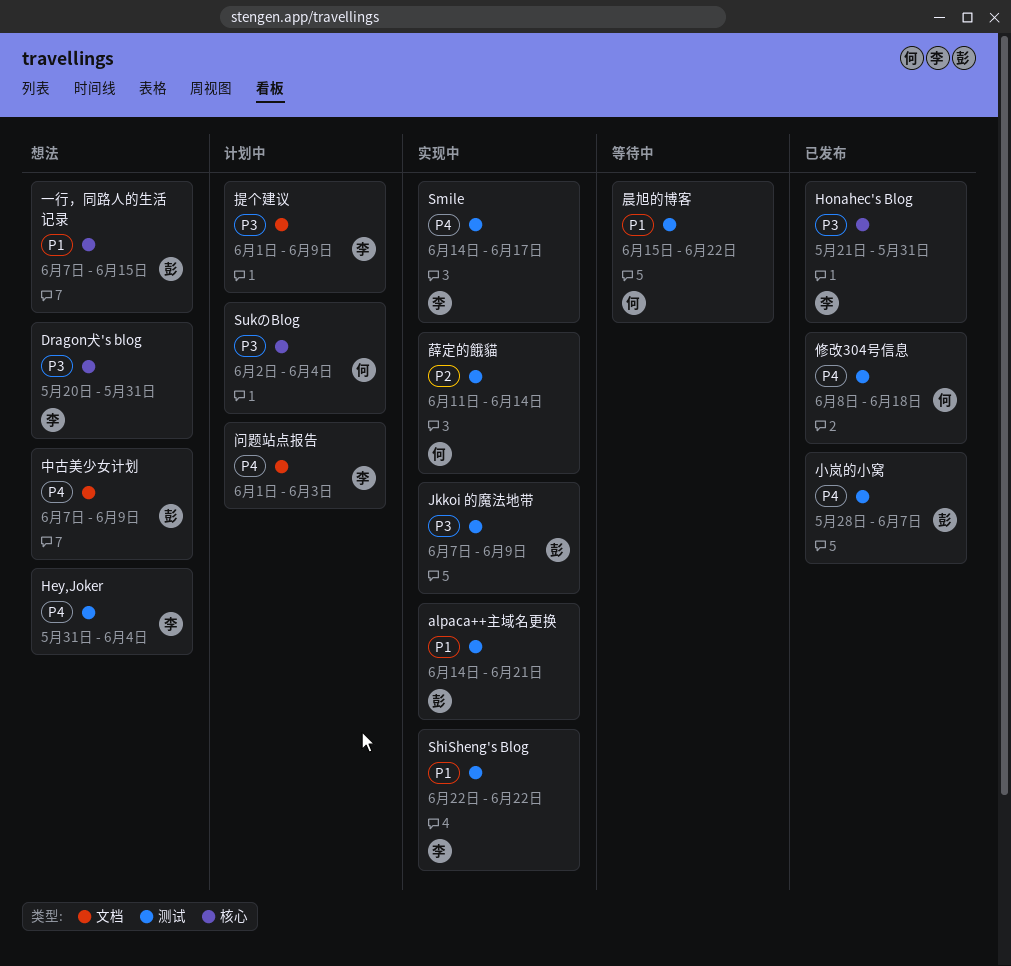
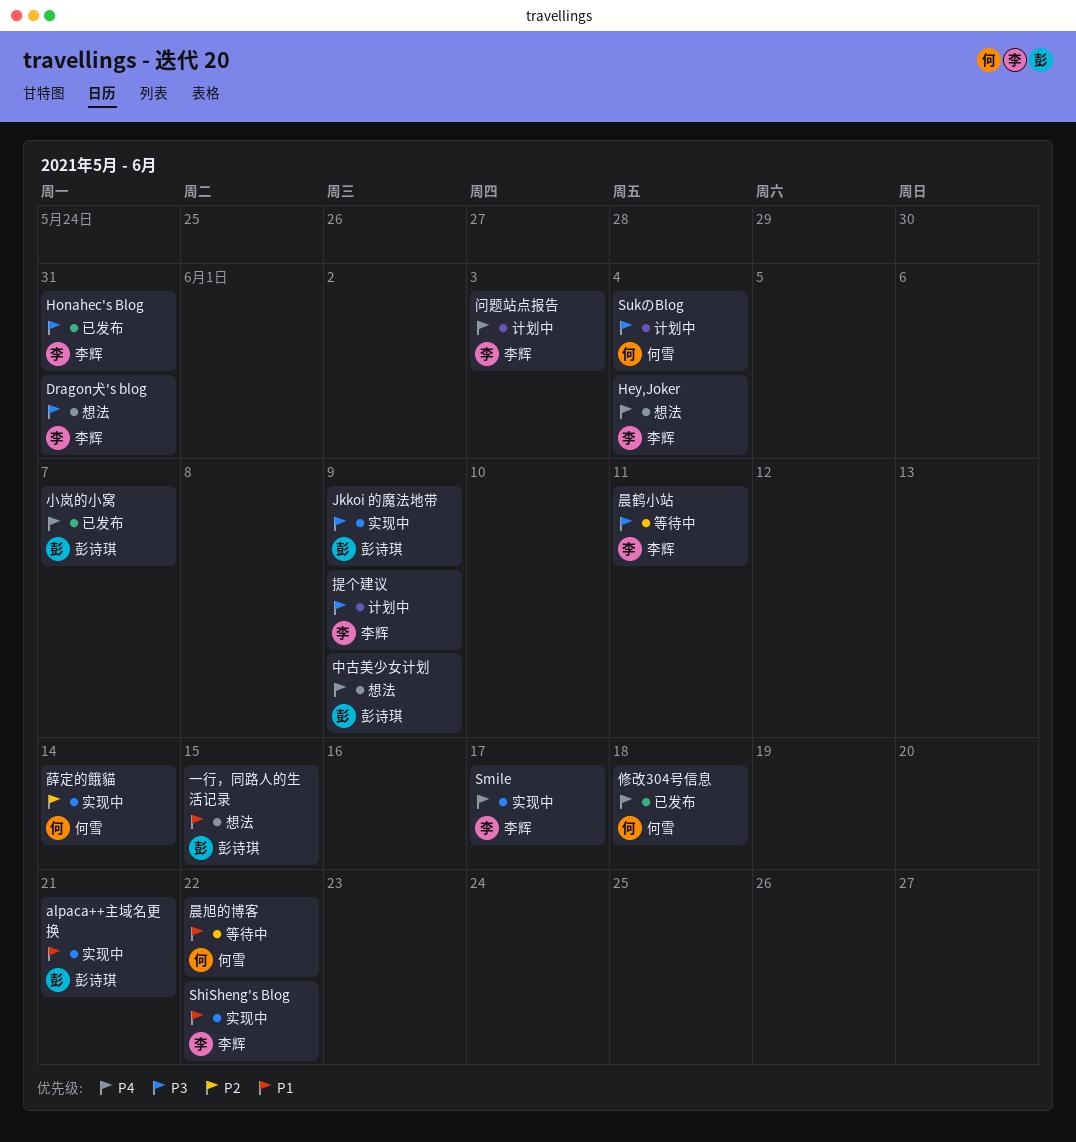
晨鹤小站: none -> present

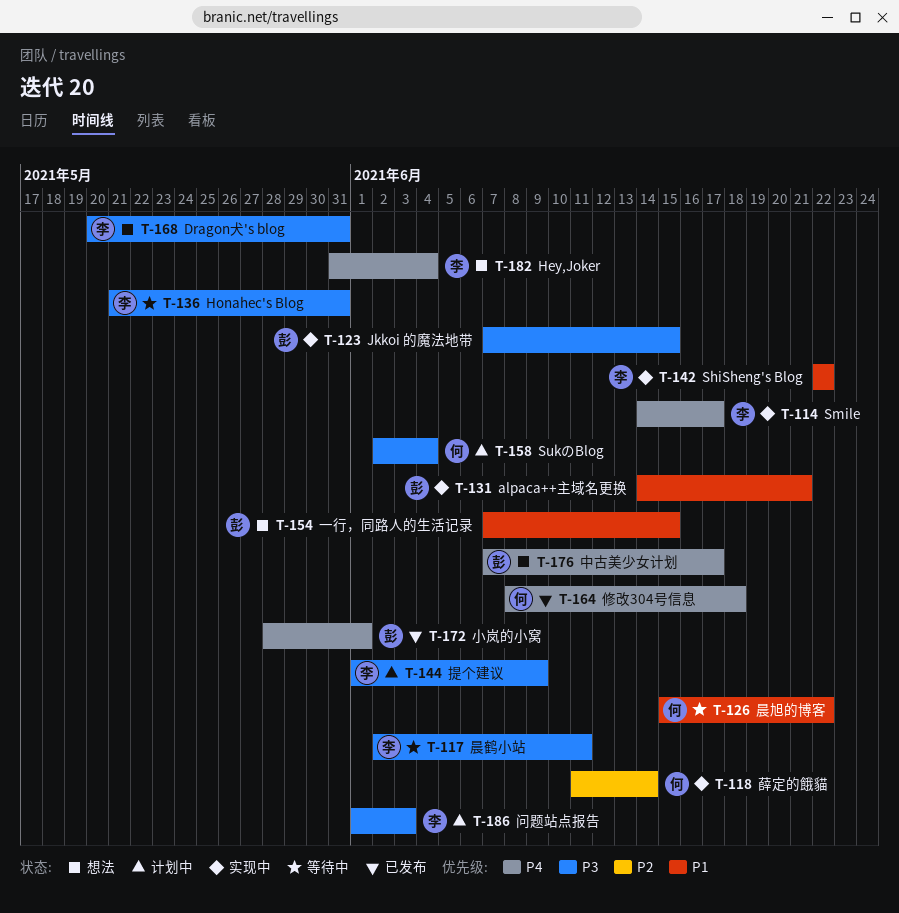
Honahec's Blog, status: 已发布 -> 等待中
Jkkoi 的魔法地带, due: Jun 9 -> Jun 15
中古美少女计划, due: Jun 9 -> Jun 17
小岚的小窝, due: Jun 7 -> Jun 1
问题站点报告, priority: P4 -> P3

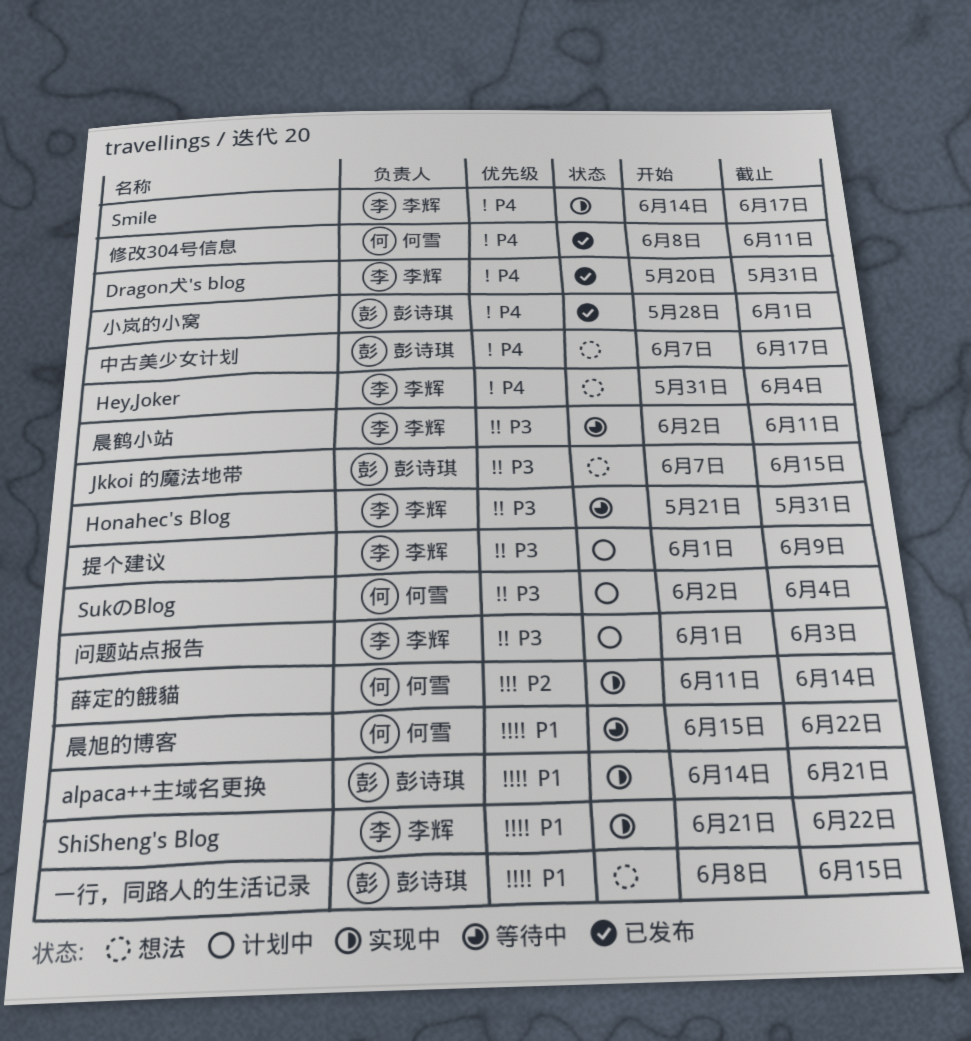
Dragon犬's blog, status: 想法 -> 已发布
Dragon犬's blog, priority: P3 -> P4
Jkkoi 的魔法地带, status: 实现中 -> 想法
ShiSheng's Blog, start: Jun 22 -> Jun 21
一行，同路人的生活记录, start: Jun 7 -> Jun 8
修改304号信息, due: Jun 18 -> Jun 11

